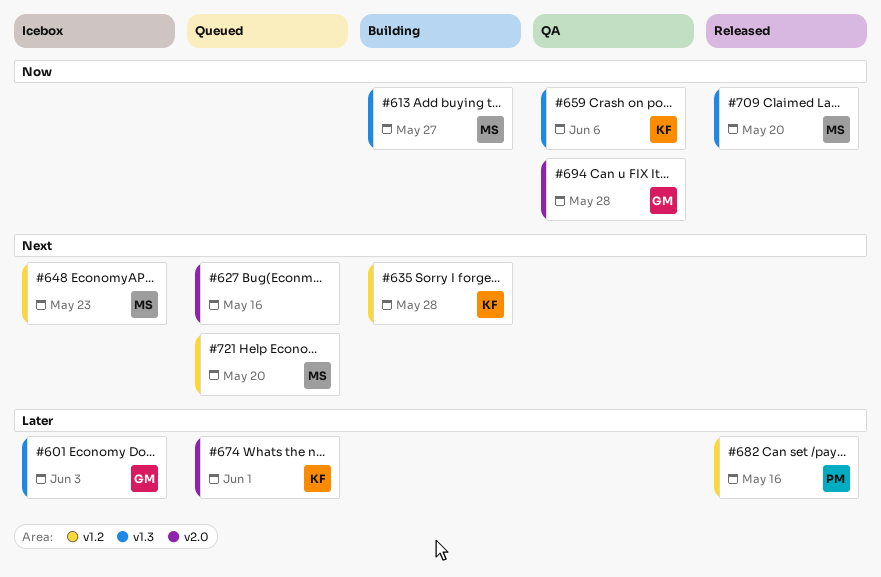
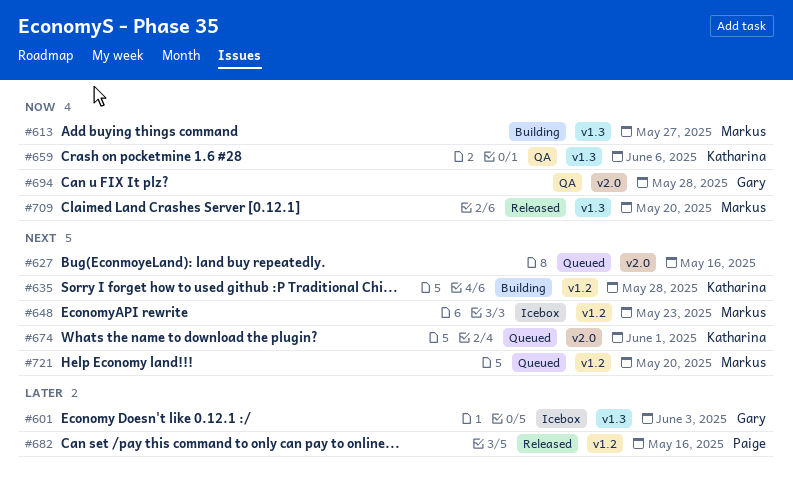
#674, priority: Later -> Next

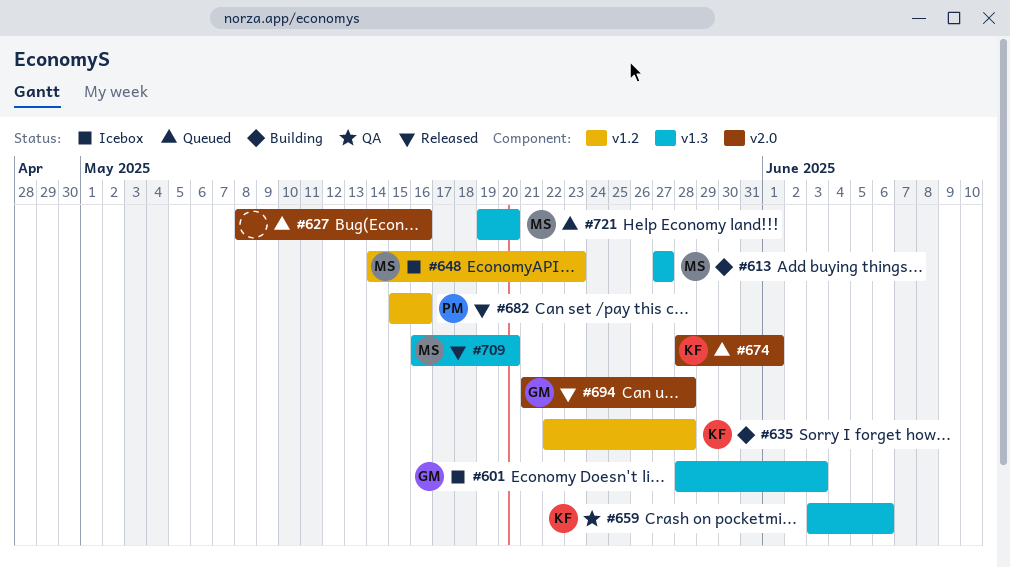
#694, status: QA -> Released
#721, label: v1.2 -> v1.3

